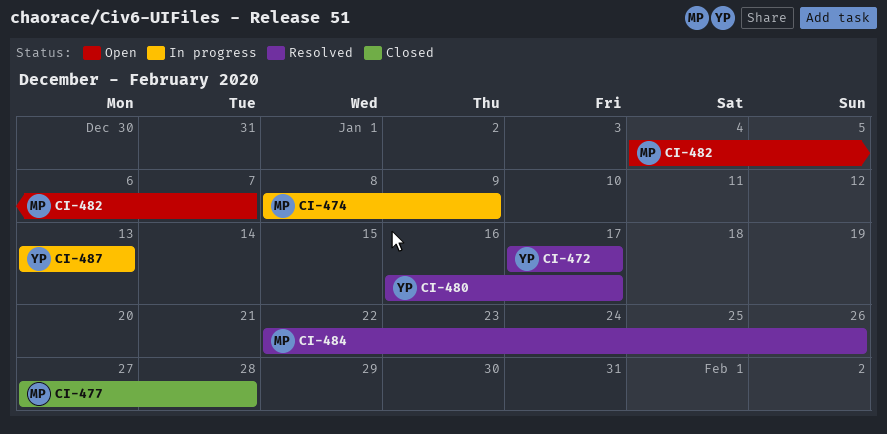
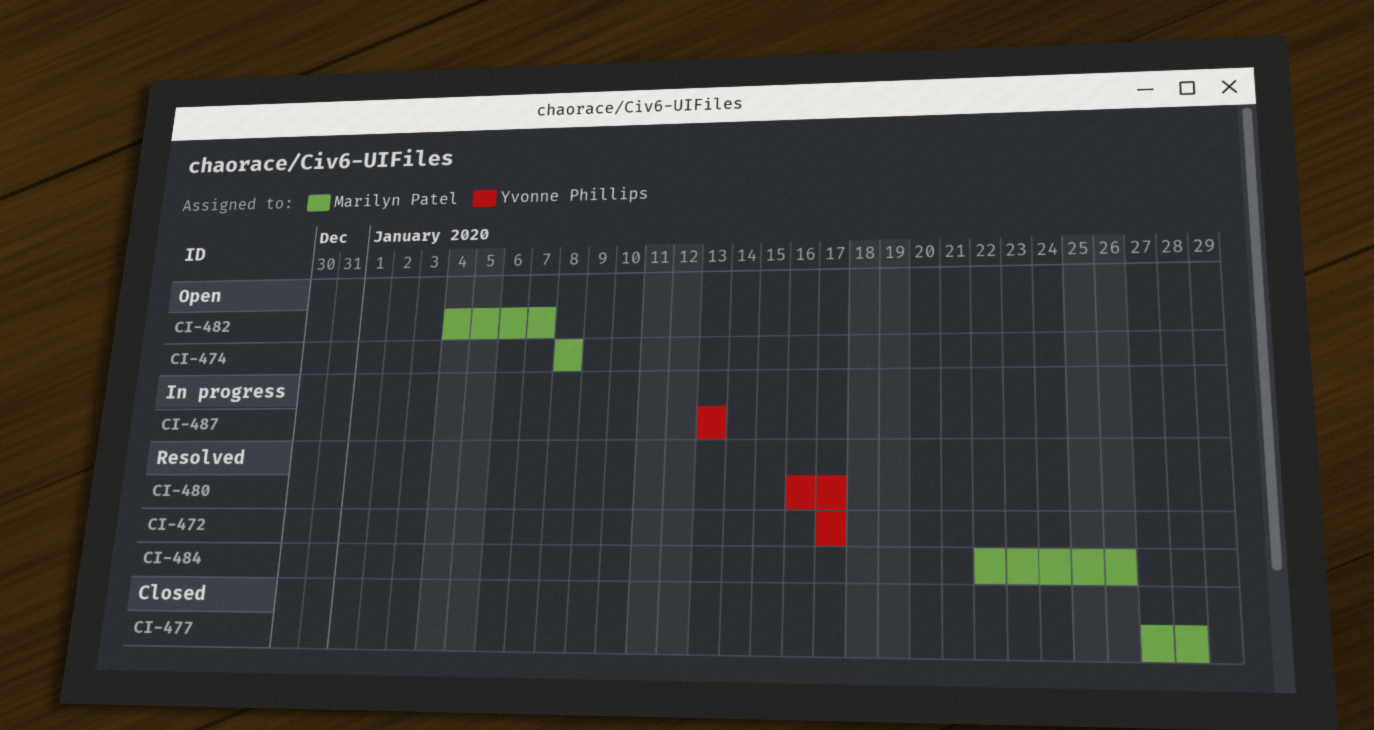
CI-474, status: In progress -> Open
CI-474, due: Jan 9 -> Jan 8

